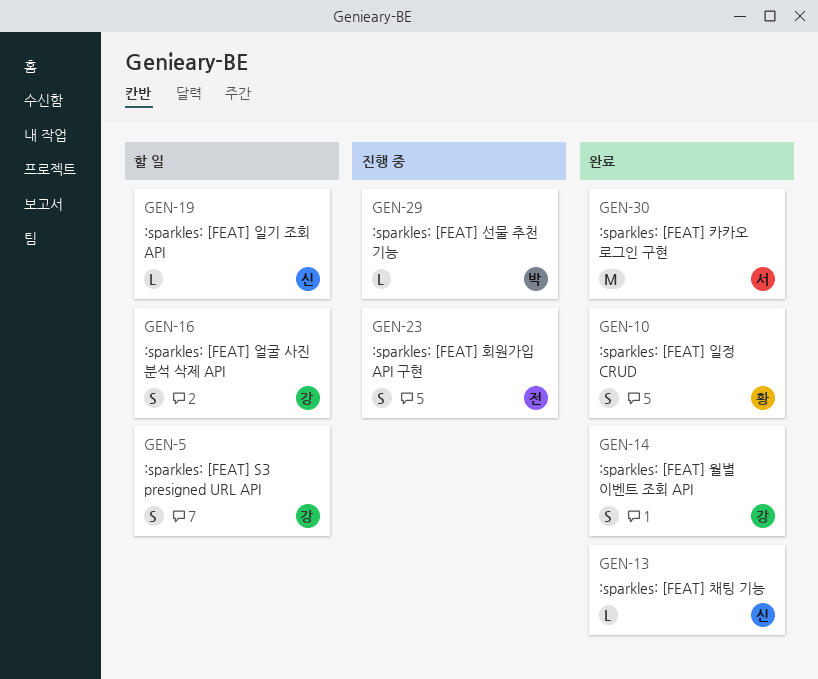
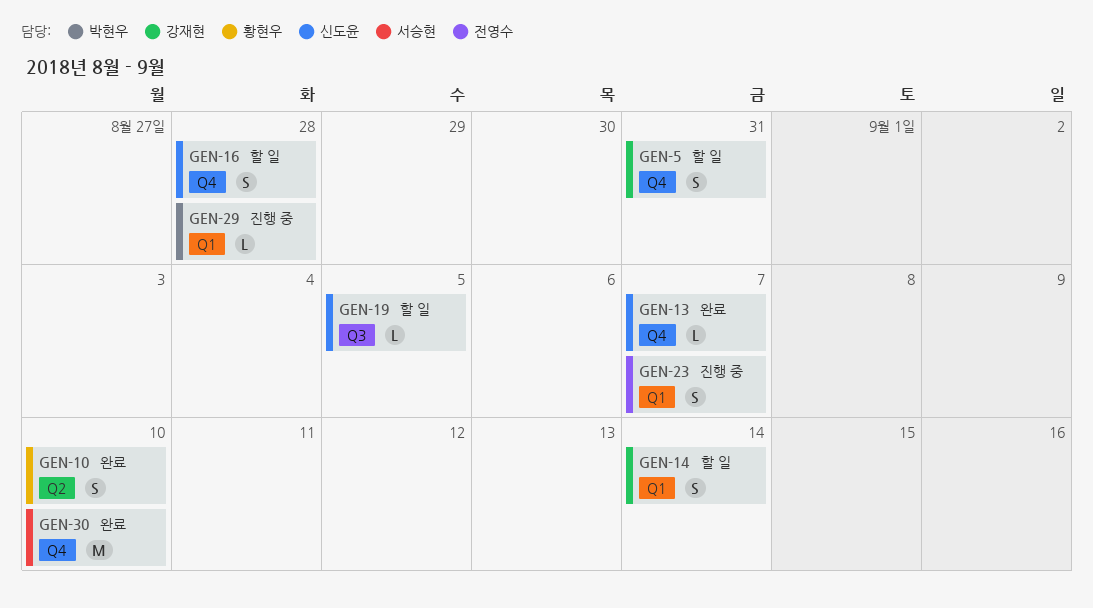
GEN-14, status: 완료 -> 할 일
GEN-16, owner: 강재현 -> 신도윤

